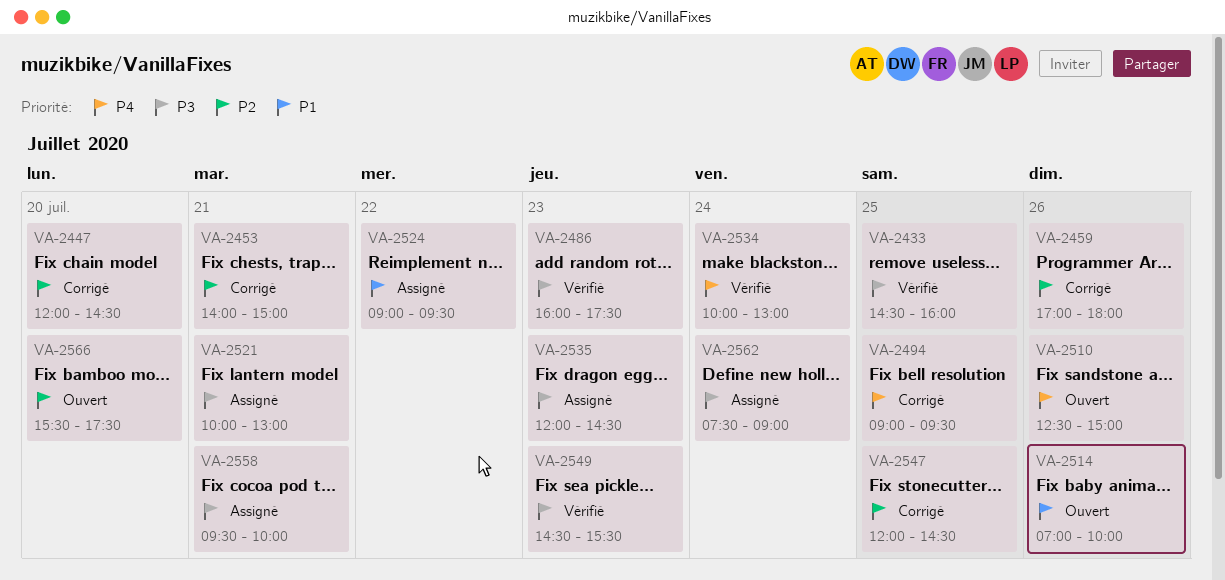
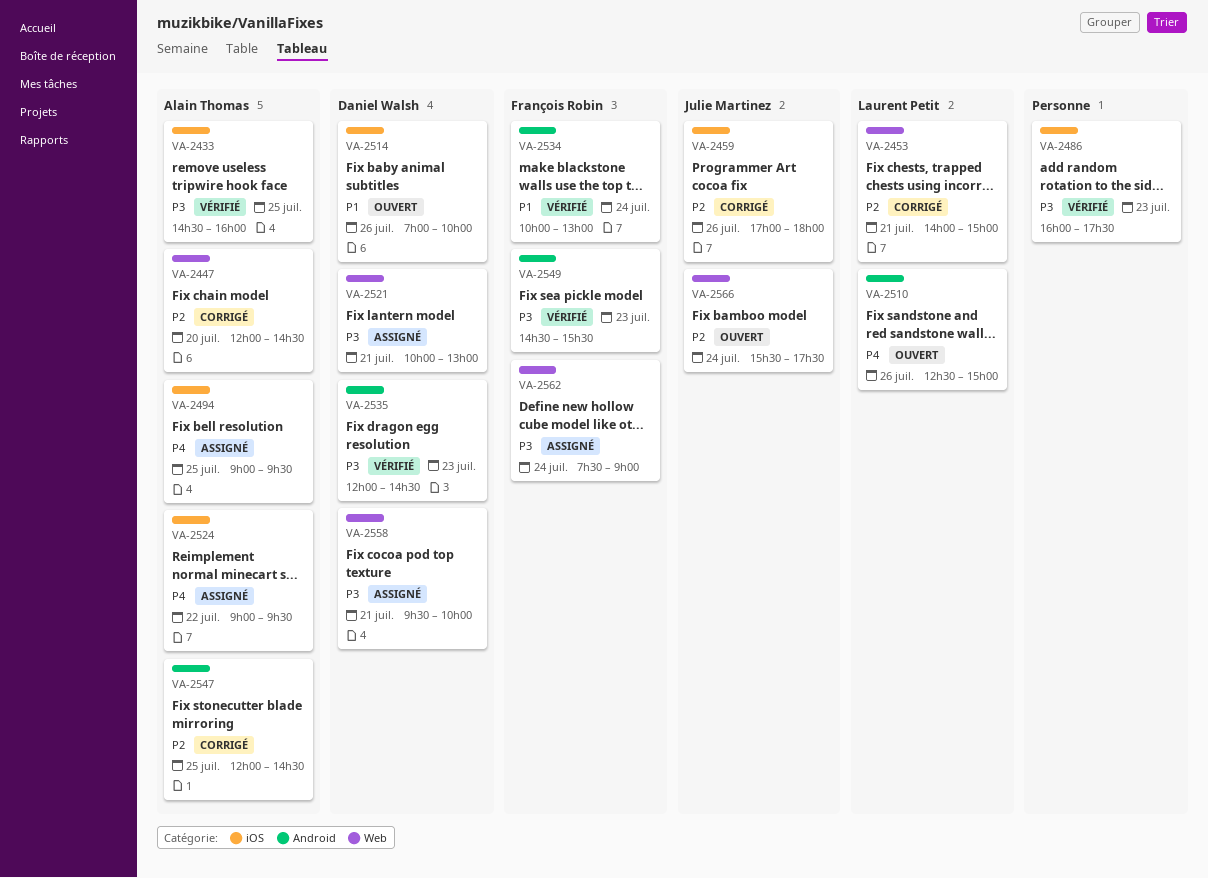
VA-2494, status: Corrigé -> Assigné
VA-2524, priority: P1 -> P4
VA-2534, priority: P4 -> P1
VA-2535, status: Assigné -> Vérifié
VA-2566, day: Jul 20 -> Jul 24

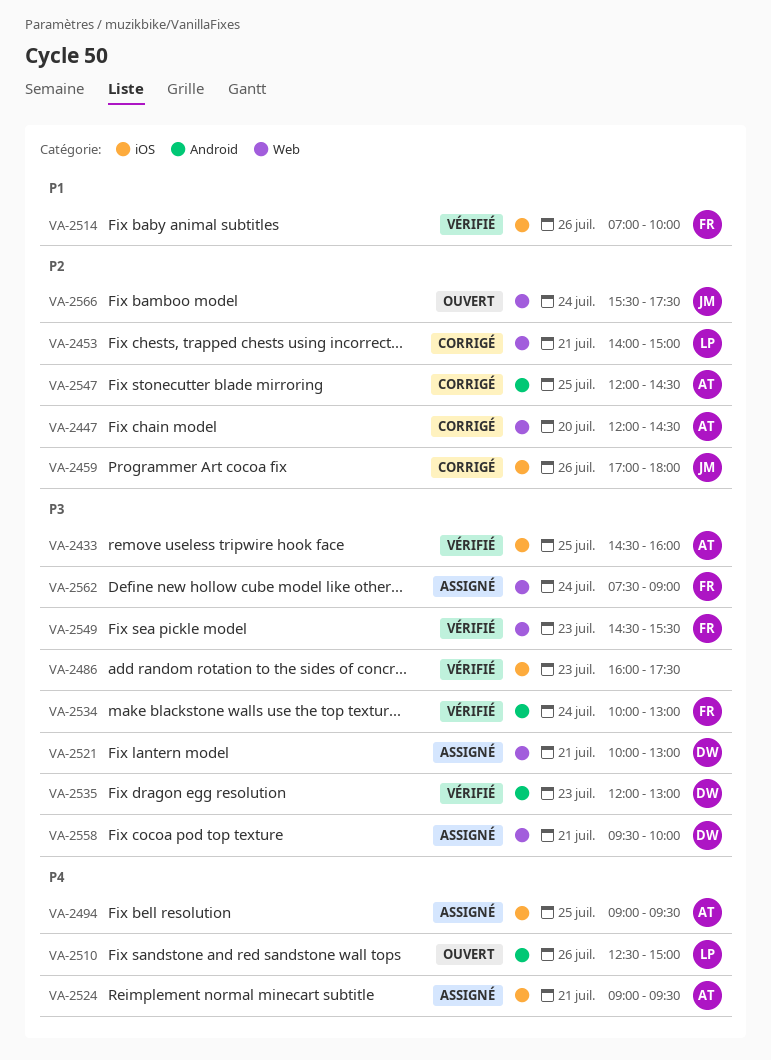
VA-2514, status: Ouvert -> Vérifié
VA-2514, owner: Daniel Walsh -> François Robin
VA-2524, day: Jul 22 -> Jul 21
VA-2534, priority: P1 -> P3
VA-2535, ends: 14:30 -> 13:00
VA-2549, label: Android -> Web

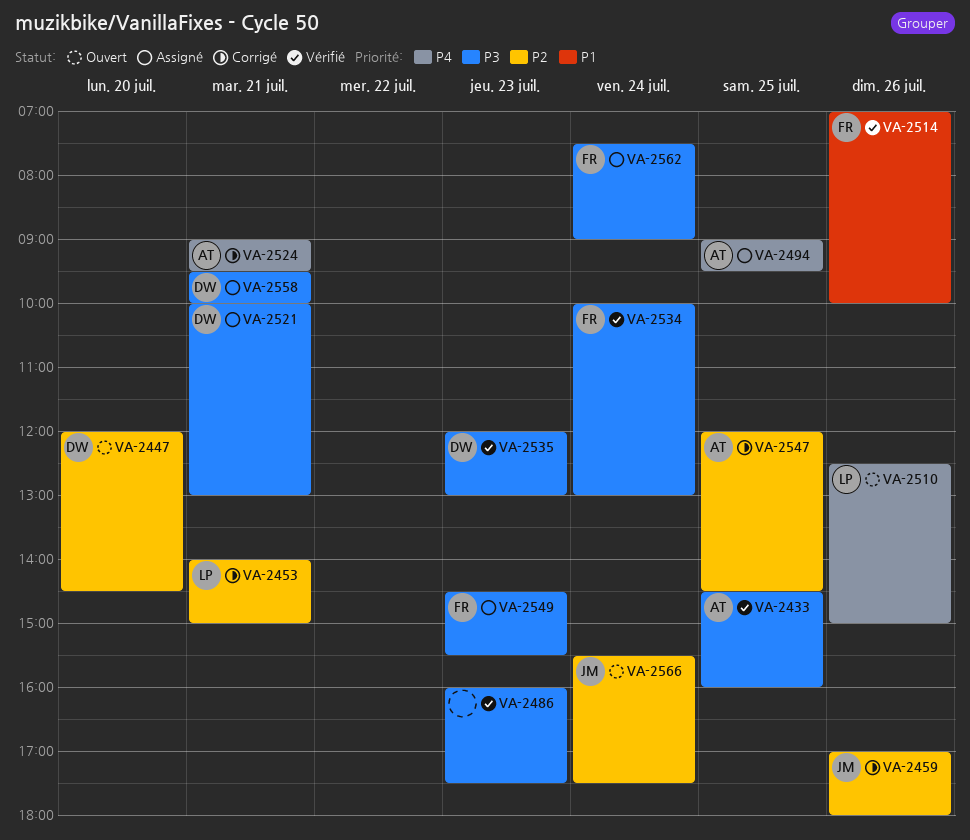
VA-2447, status: Corrigé -> Ouvert
VA-2447, owner: AT -> DW
VA-2524, status: Assigné -> Corrigé
VA-2549, status: Vérifié -> Assigné

